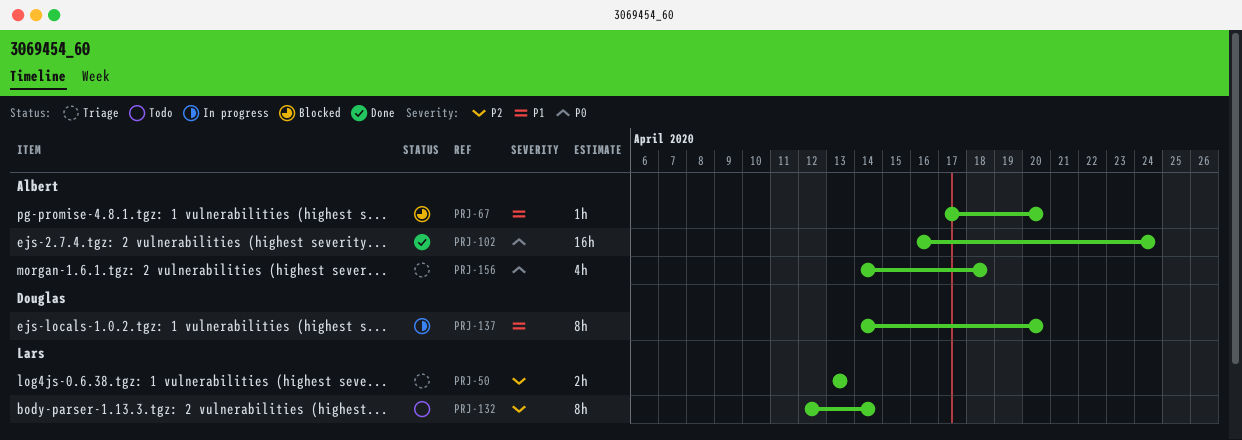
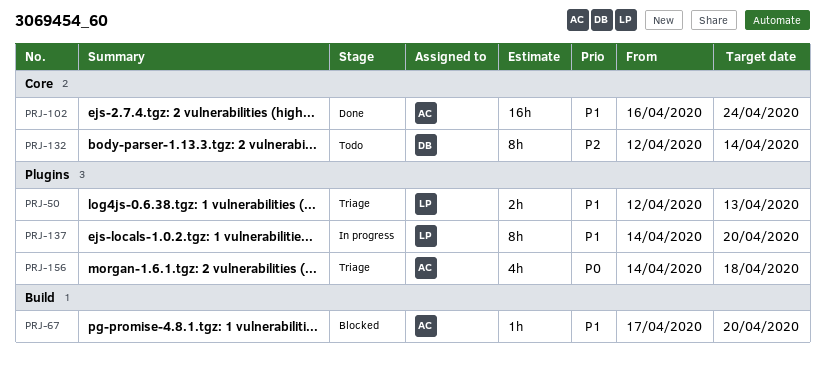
PRJ-50, priority: P2 -> P1
PRJ-50, start: Apr 13 -> Apr 12
PRJ-102, priority: P0 -> P1
PRJ-132, owner: Lars -> Douglas
PRJ-137, owner: Douglas -> Lars

